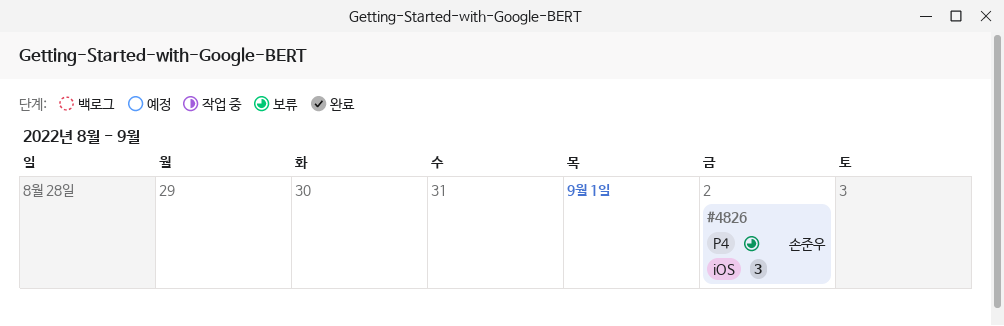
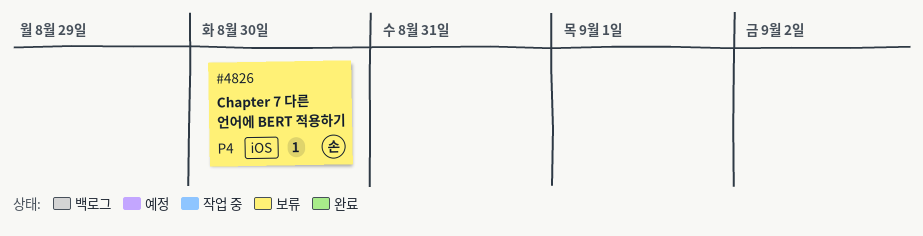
#4826, estimate: 3 -> 1
#4826, due: Sep 2 -> Aug 30

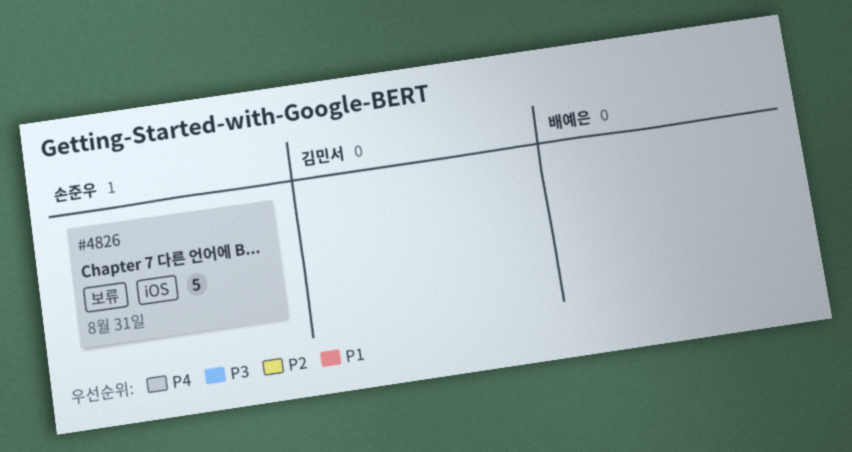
#4826, estimate: 1 -> 5
#4826, due: Aug 30 -> Aug 31

